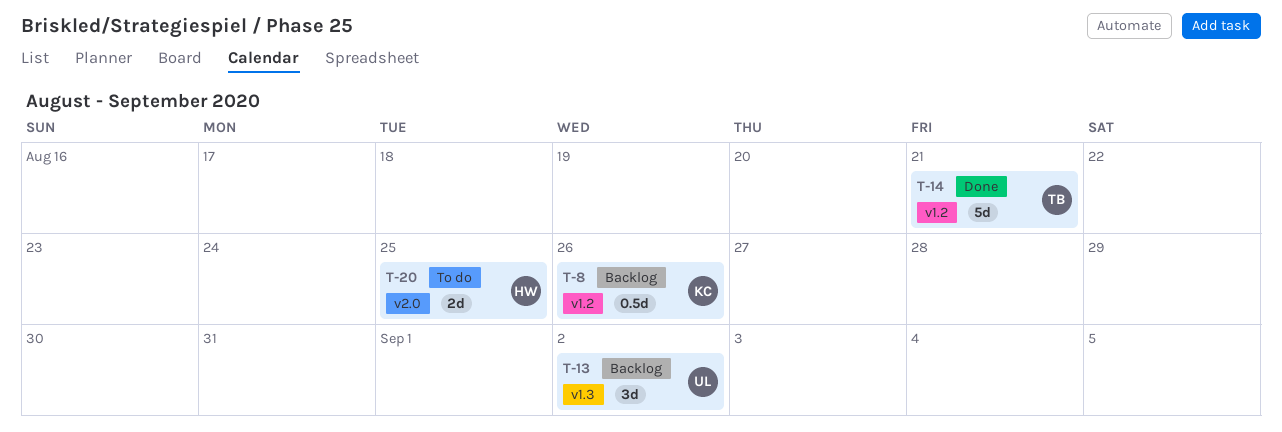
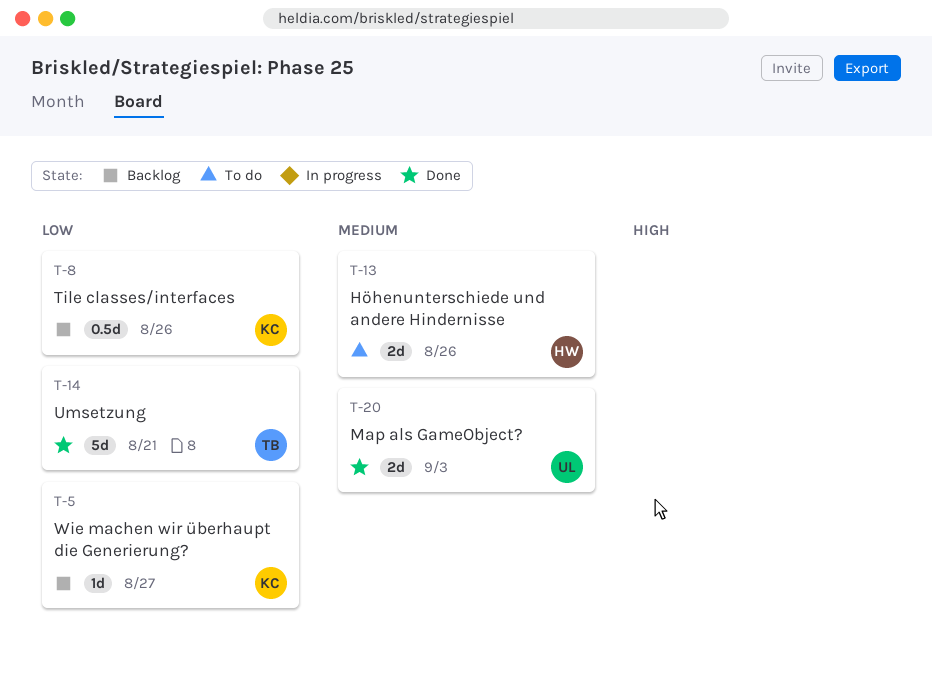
T-5: none -> present
T-13, status: Backlog -> To do
T-13, owner: UL -> HW
T-13, estimate: 3d -> 2d
T-13, due: Sep 2 -> Aug 26
T-20, status: To do -> Done
T-20, owner: HW -> UL
T-20, due: Aug 25 -> Sep 3

